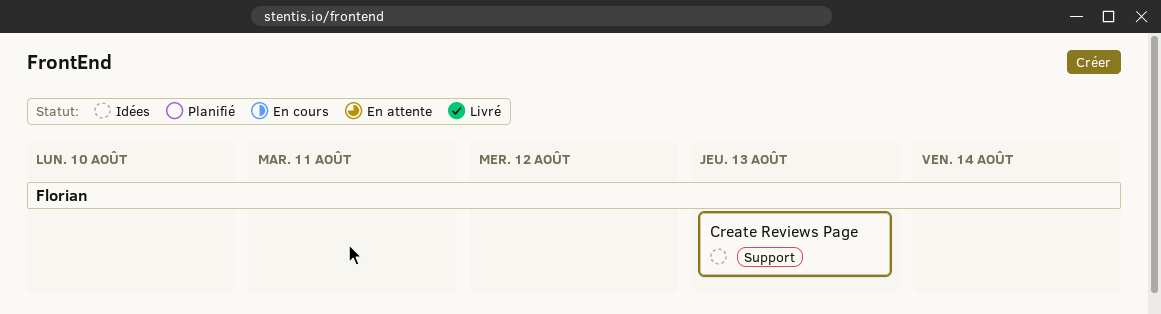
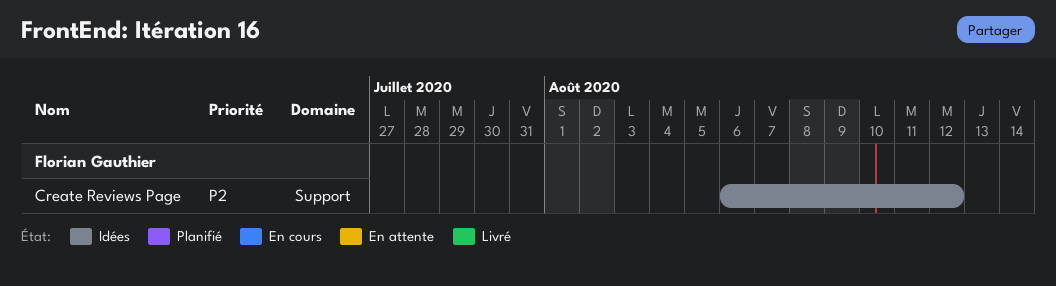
Create Reviews Page, due: Aug 13 -> Aug 12

